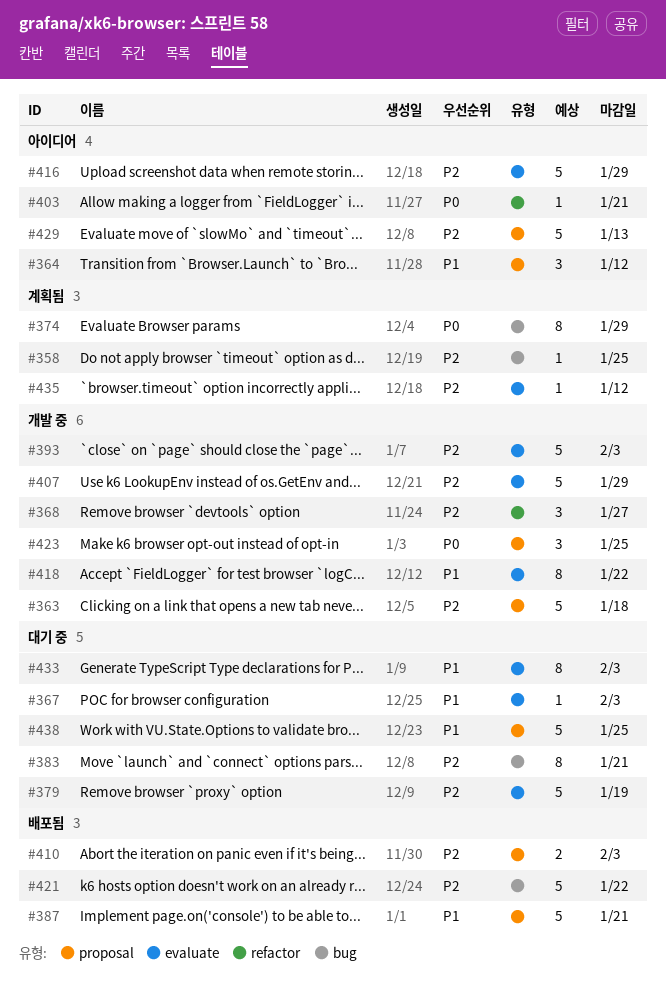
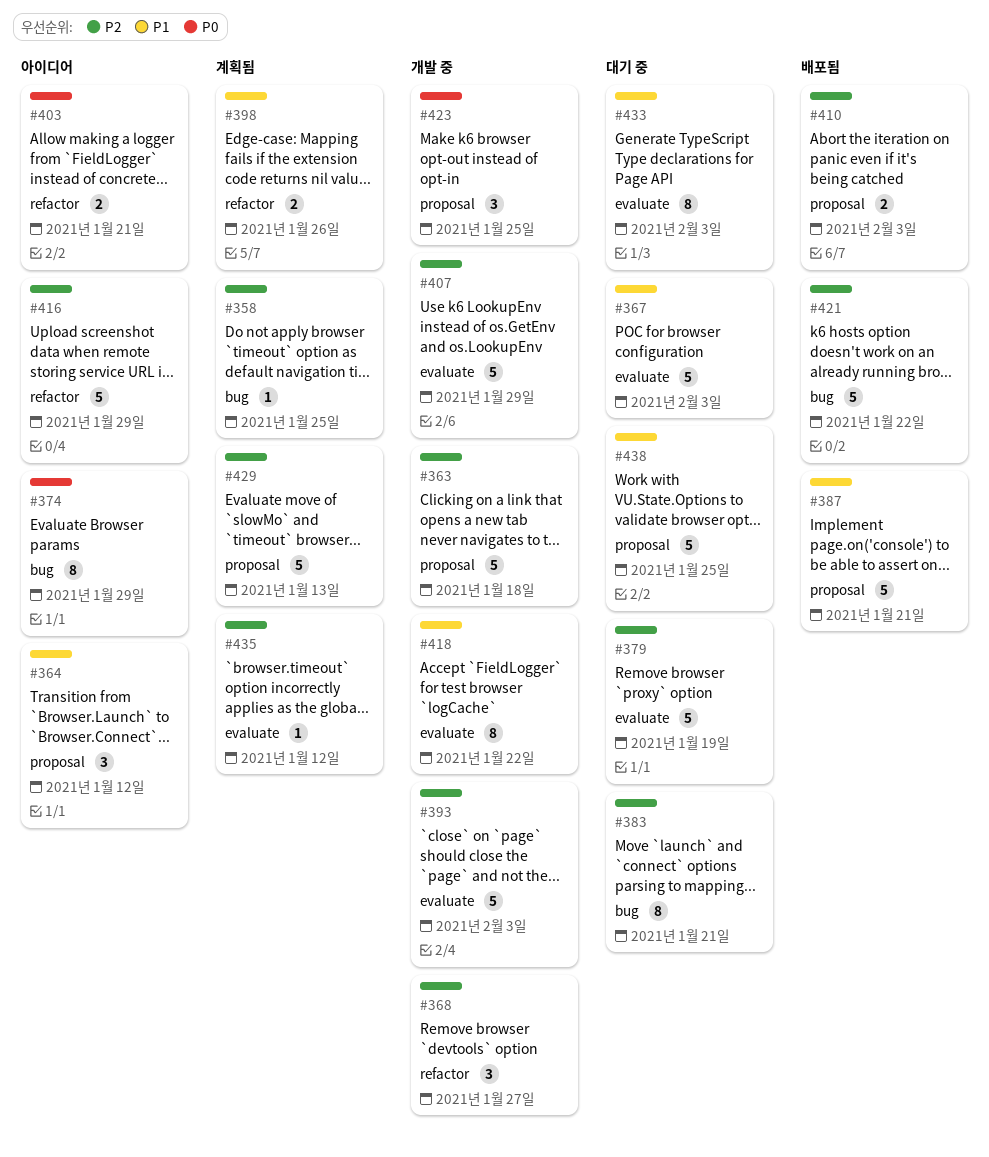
#367, estimate: 1 -> 5
#374, status: 계획됨 -> 아이디어
#398: none -> present
#403, estimate: 1 -> 2
#416, label: evaluate -> refactor
#429, status: 아이디어 -> 계획됨

